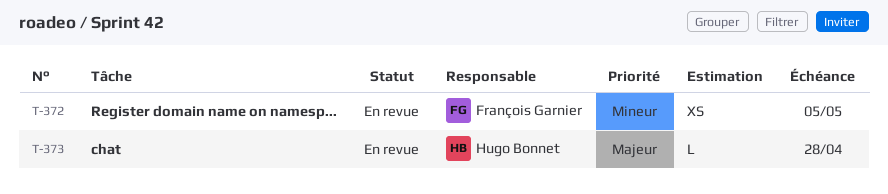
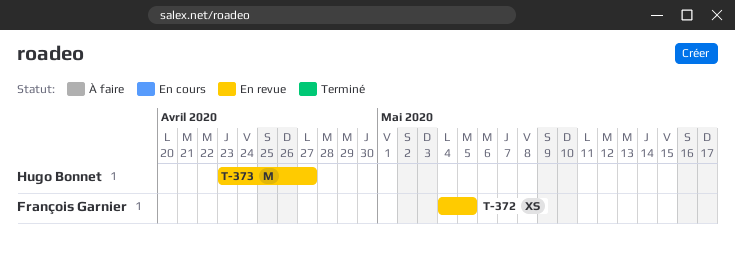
T-373, estimate: L -> M
T-373, due: Apr 28 -> Apr 27

